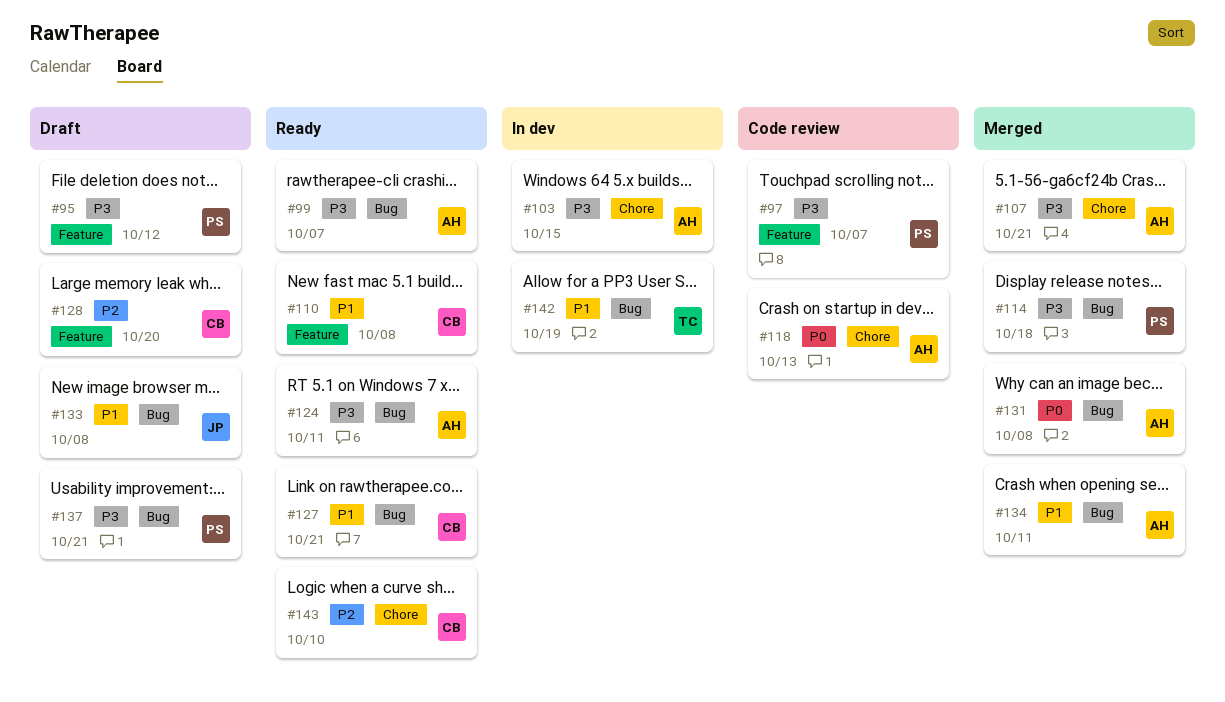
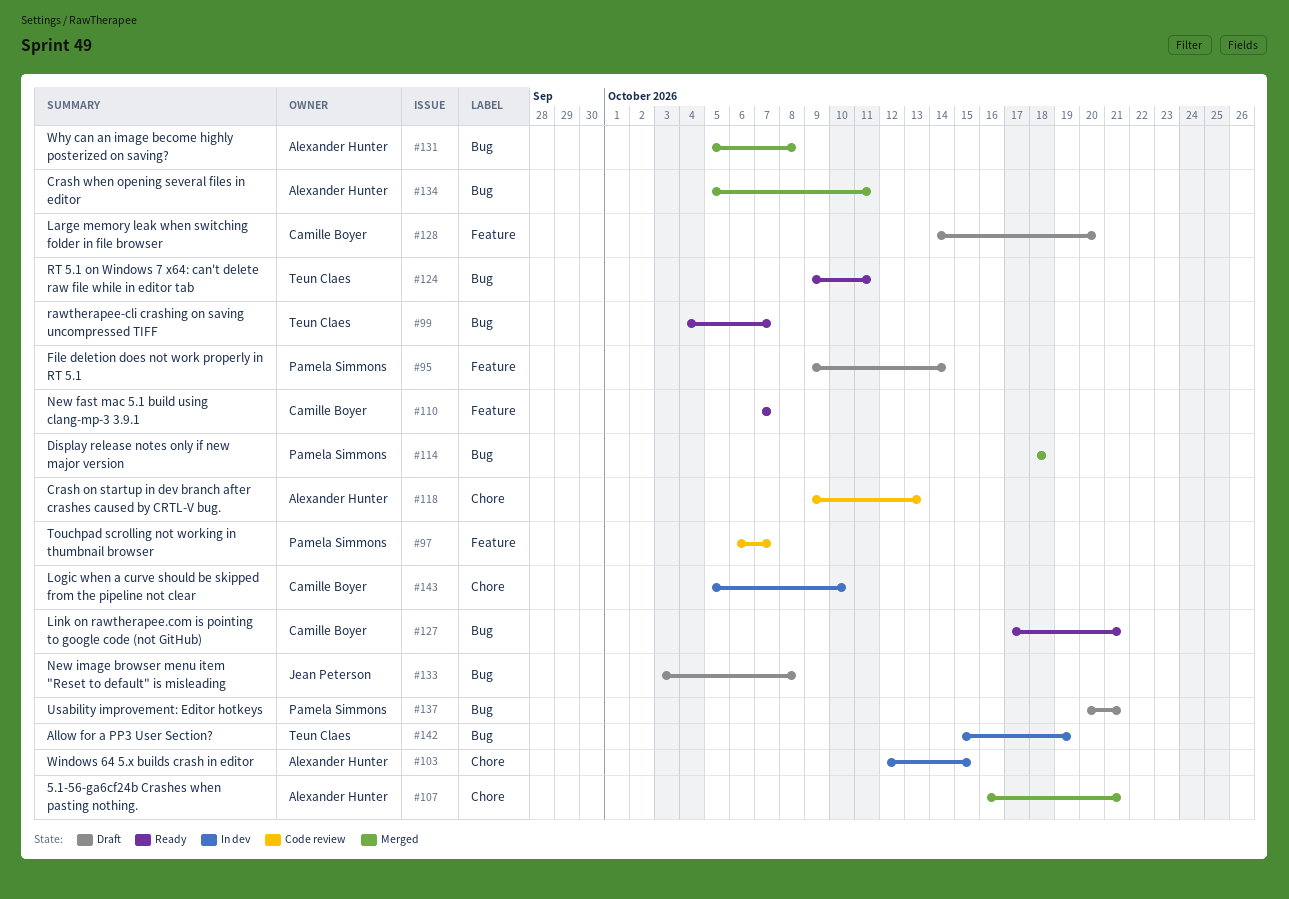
#95, due: Oct 12 -> Oct 14
#99, owner: Alexander Hunter -> Teun Claes
#110, due: Oct 8 -> Oct 7
#124, owner: Alexander Hunter -> Teun Claes
#143, status: Ready -> In dev

